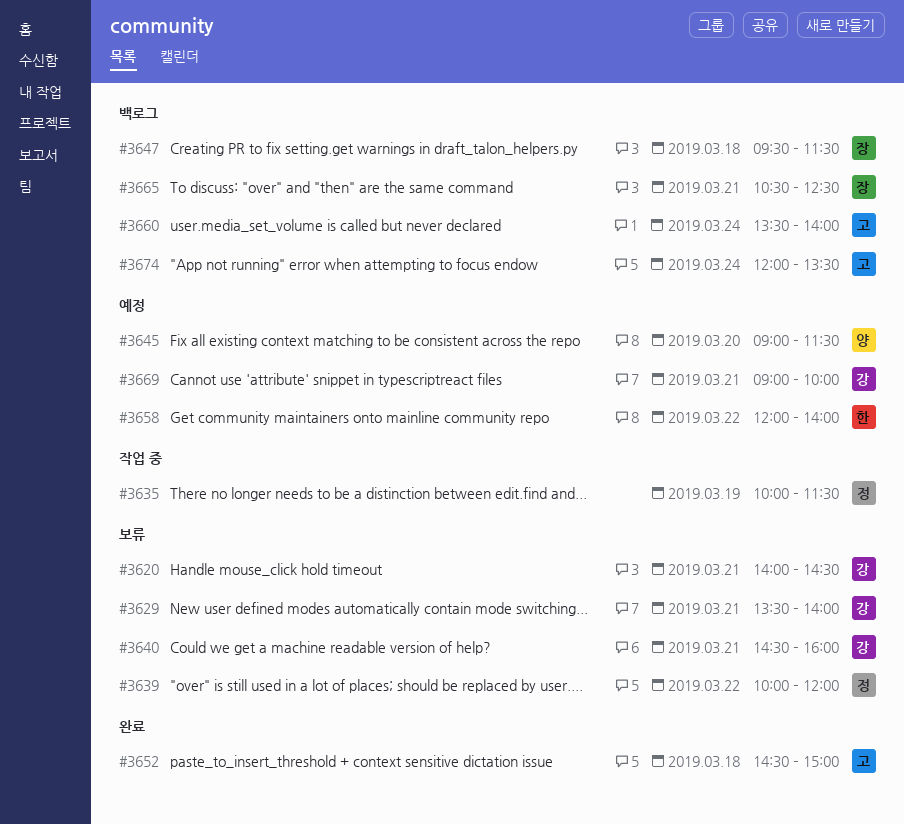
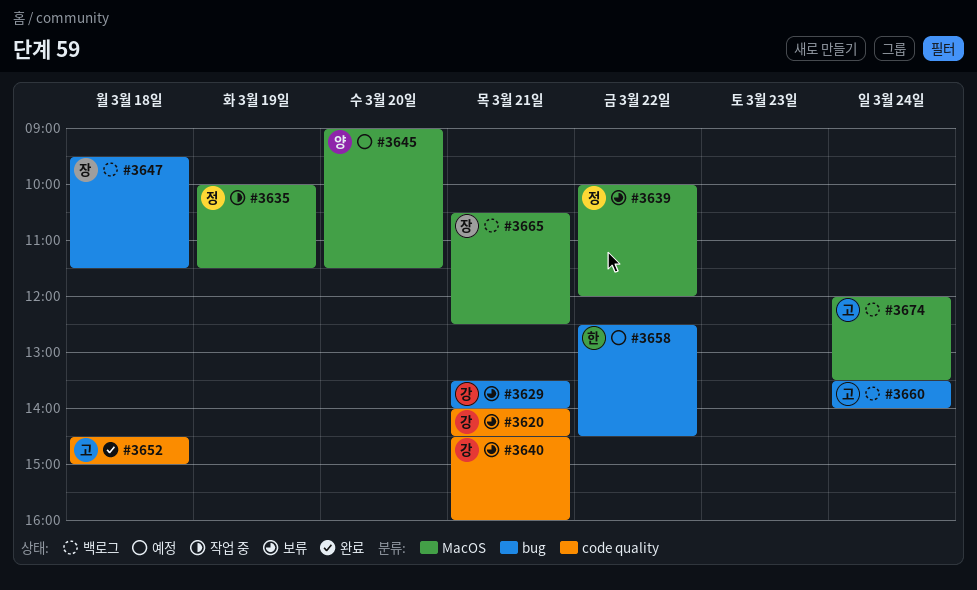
#3658, begins: 12:00 -> 12:30
#3658, ends: 14:00 -> 14:30
#3669: present -> none

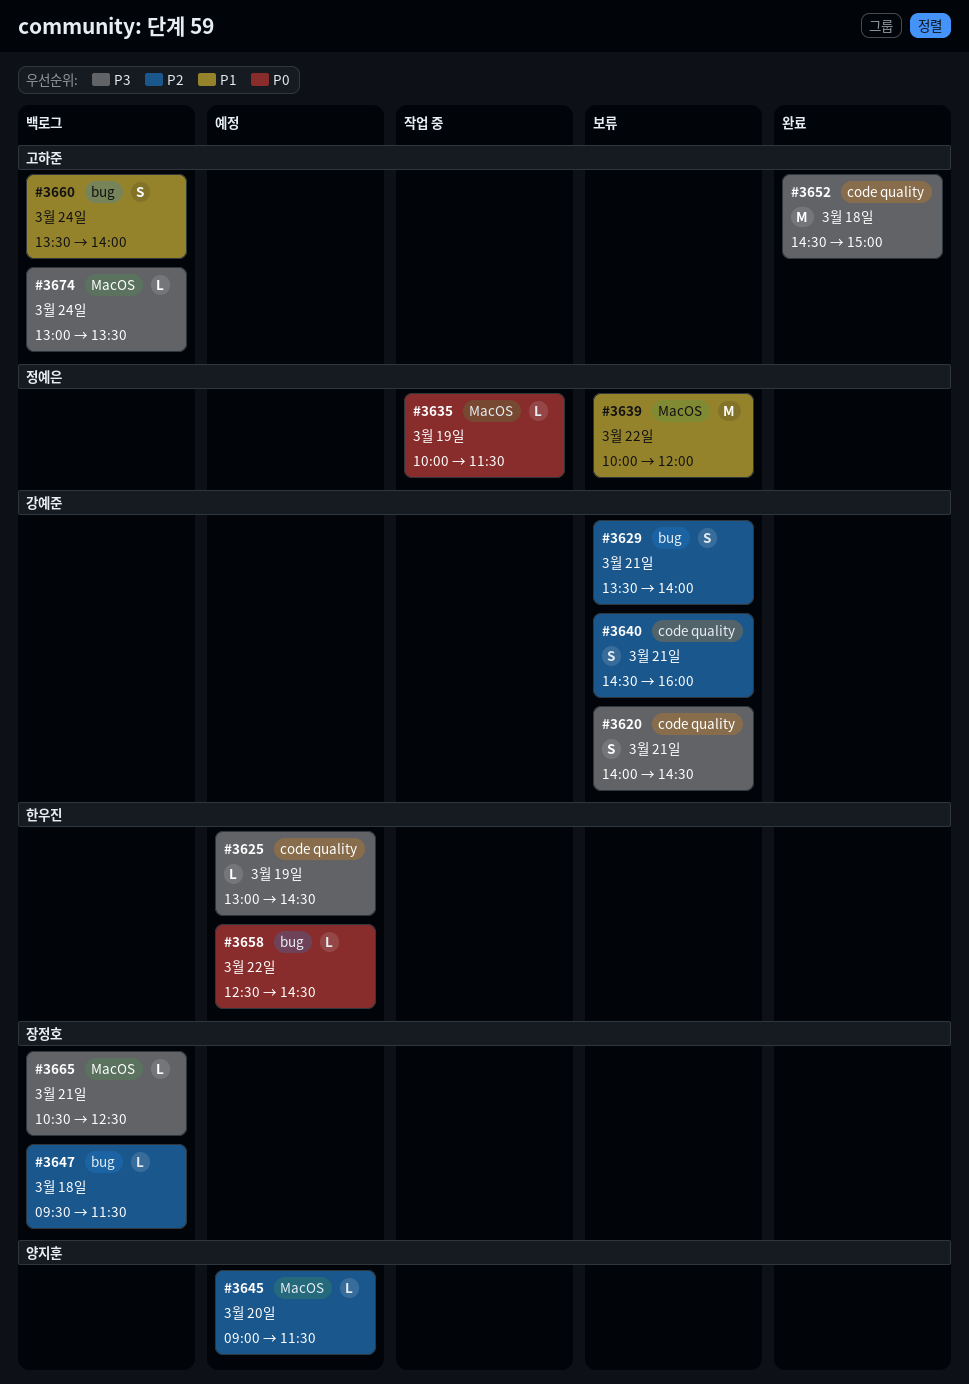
#3625: none -> present
#3674, begins: 12:00 -> 13:00

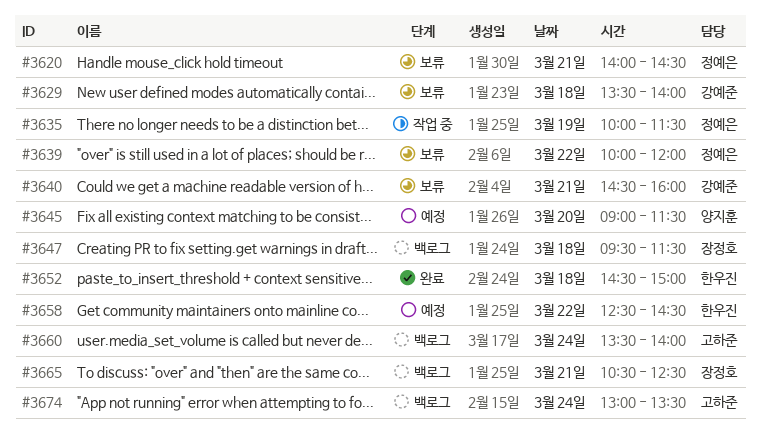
#3620, owner: 강예준 -> 정예은
#3625: present -> none
#3629, day: Mar 21 -> Mar 18
#3652, owner: 고하준 -> 한우진

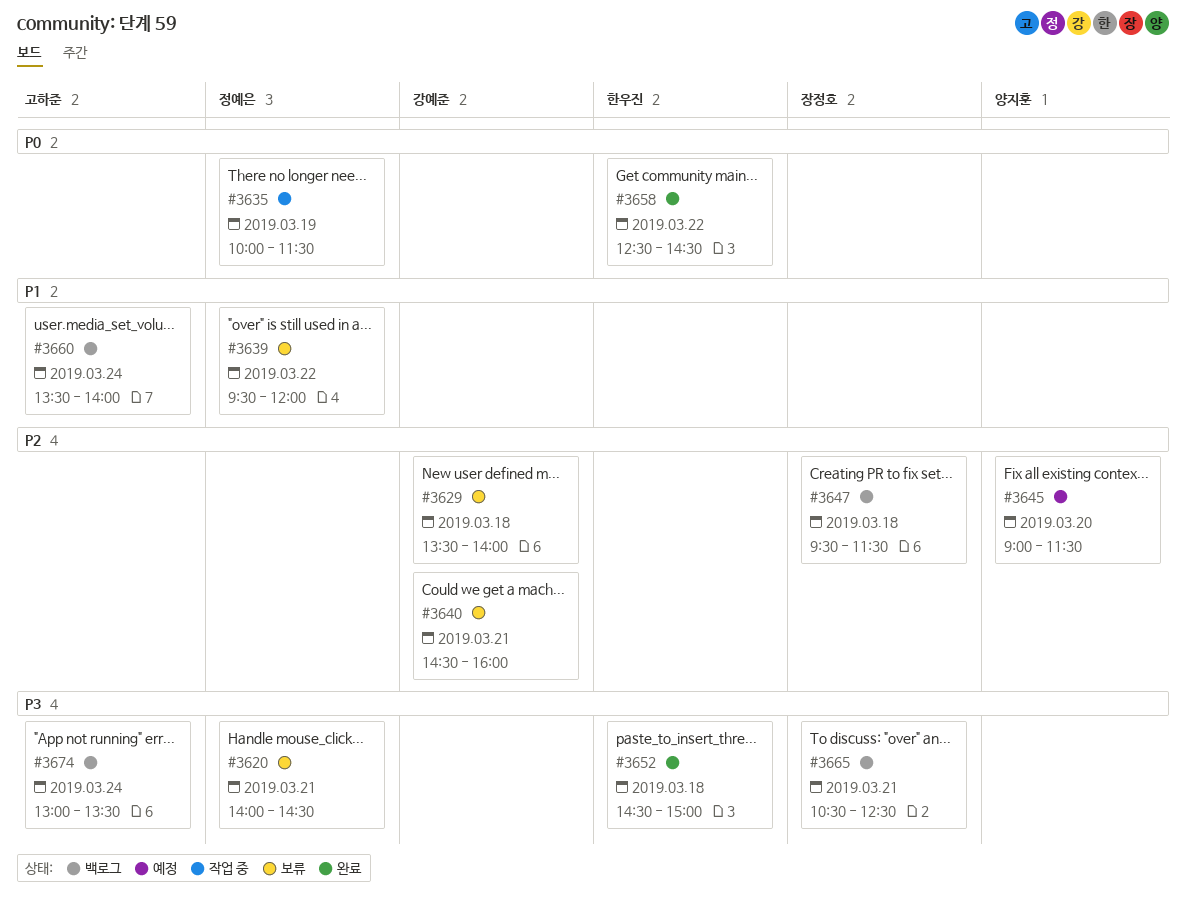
#3639, begins: 10:00 -> 09:30
#3658, status: 예정 -> 완료

